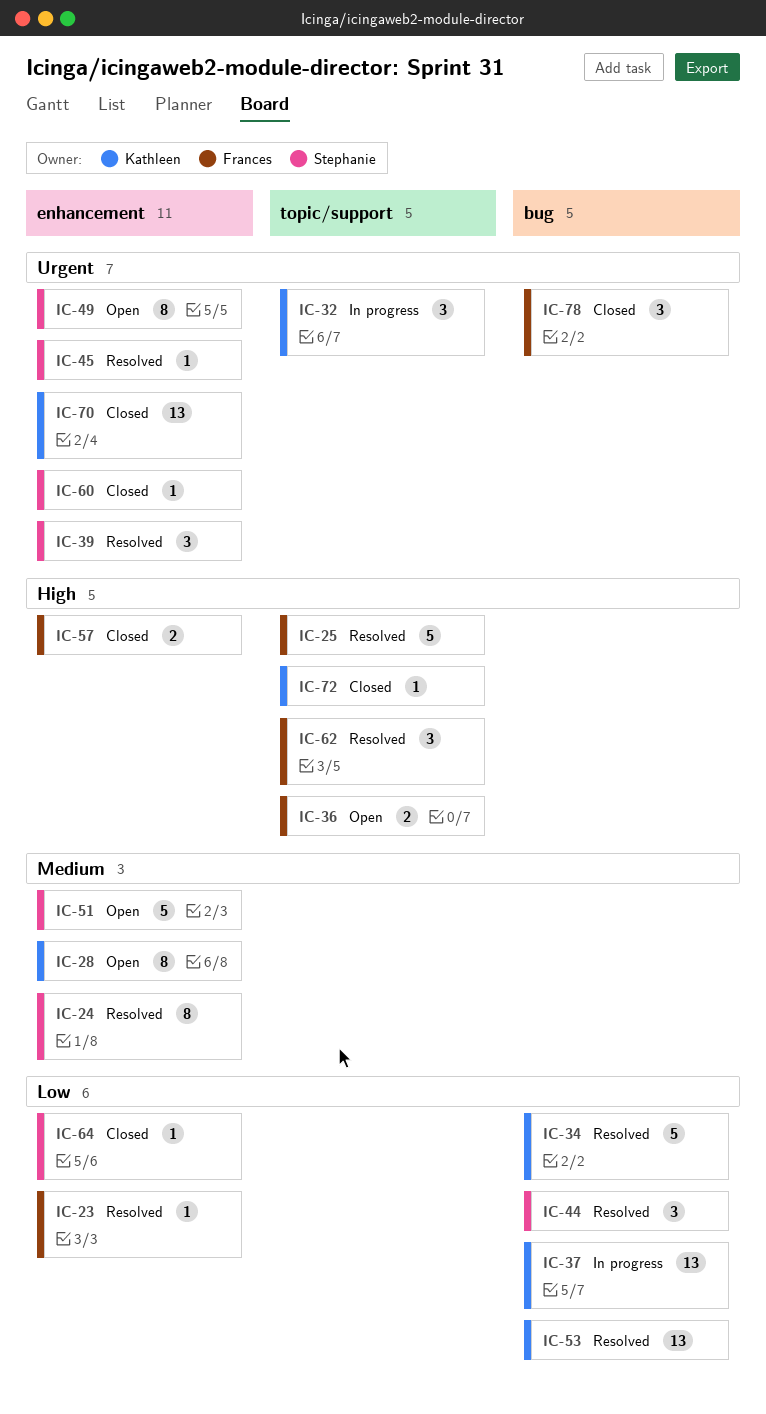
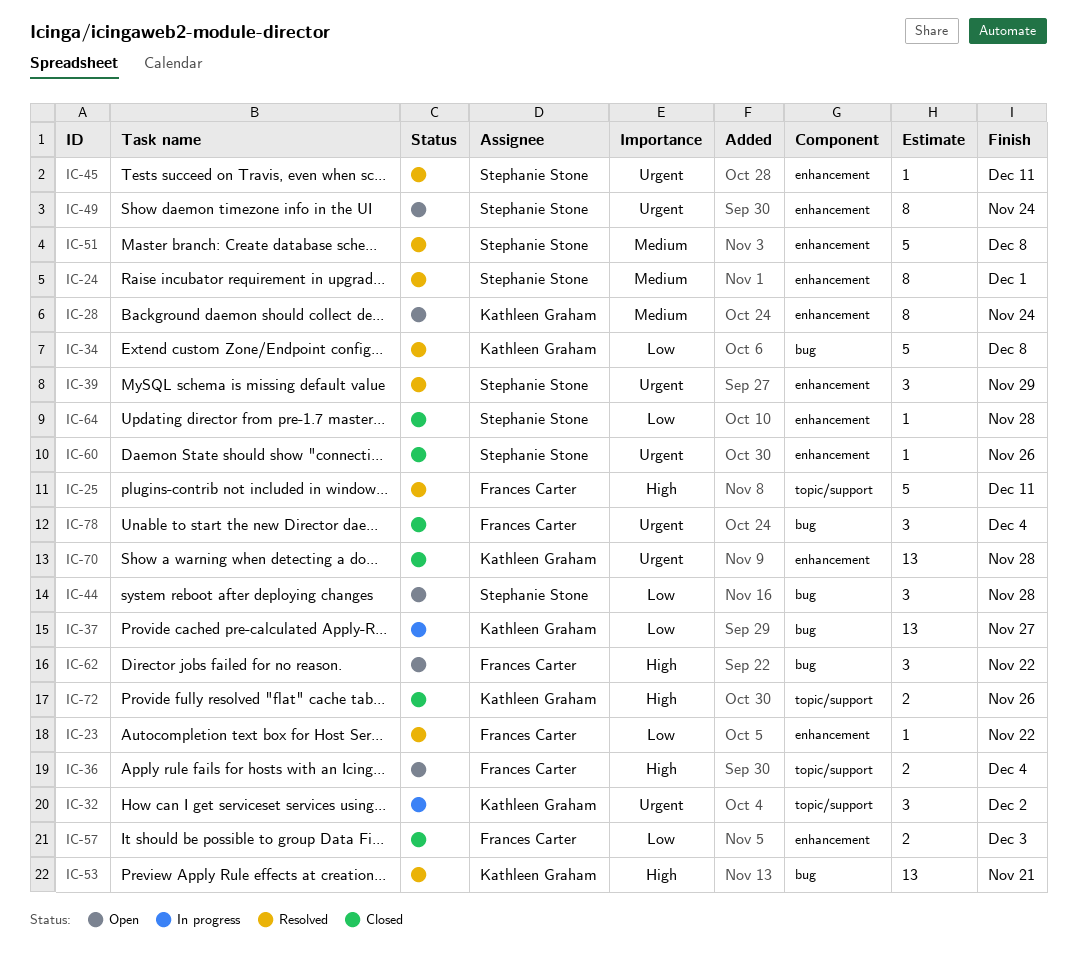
IC-44, status: Resolved -> Open
IC-51, status: Open -> Resolved
IC-53, priority: Low -> High
IC-57, priority: High -> Low
IC-62, status: Resolved -> Open
IC-62, label: topic/support -> bug
IC-72, estimate: 1 -> 2

